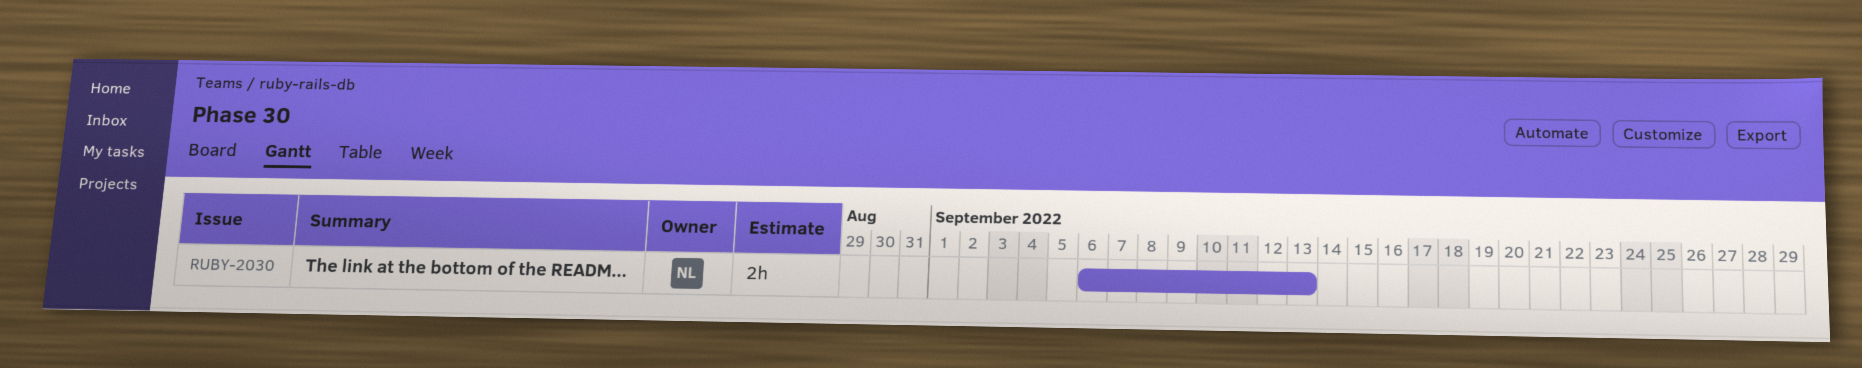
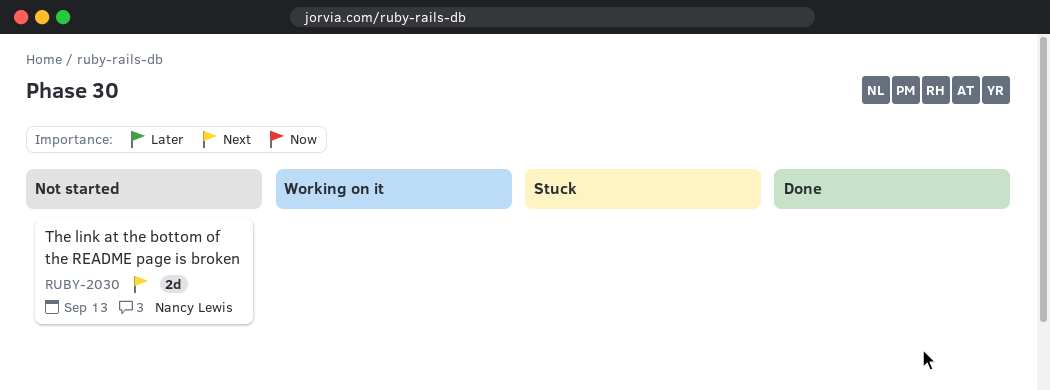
RUBY-2030, estimate: 2h -> 2d

